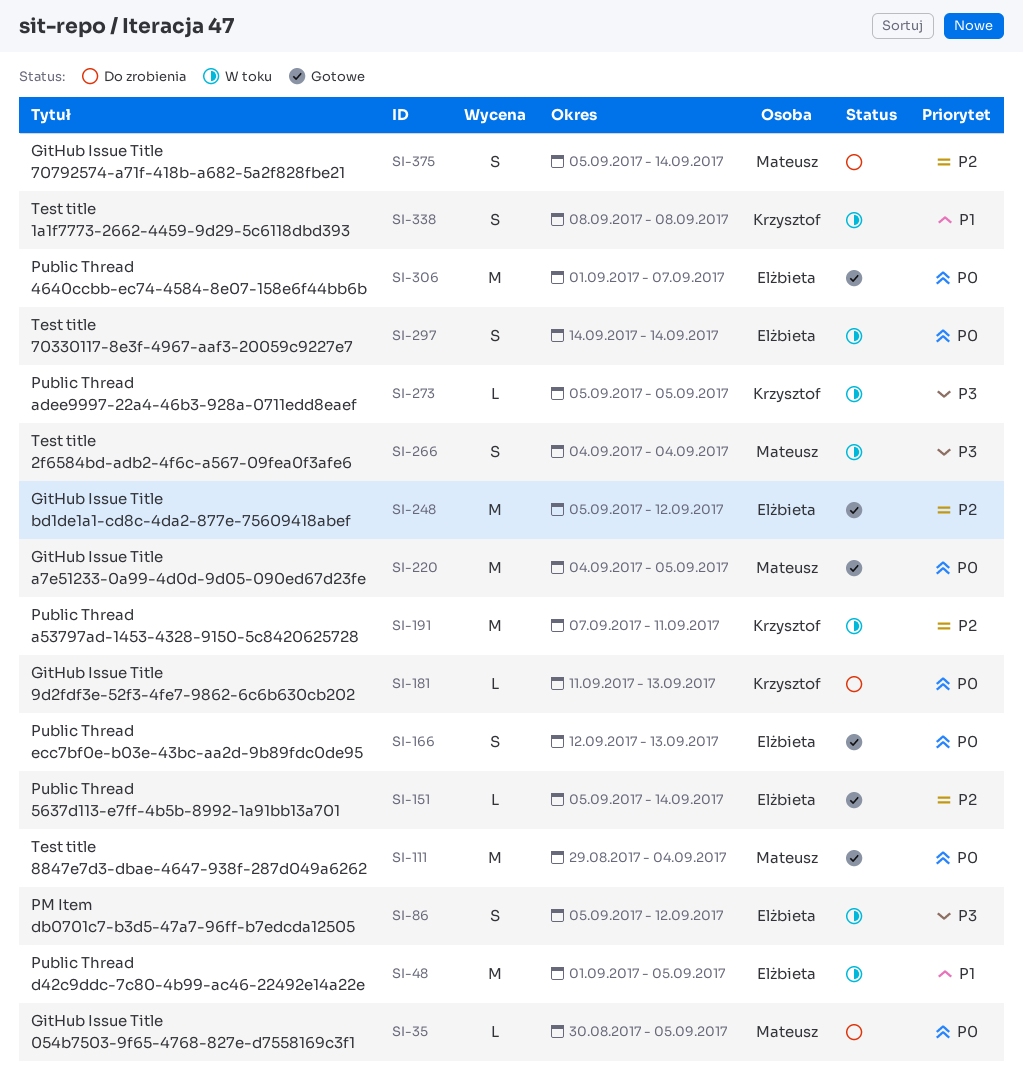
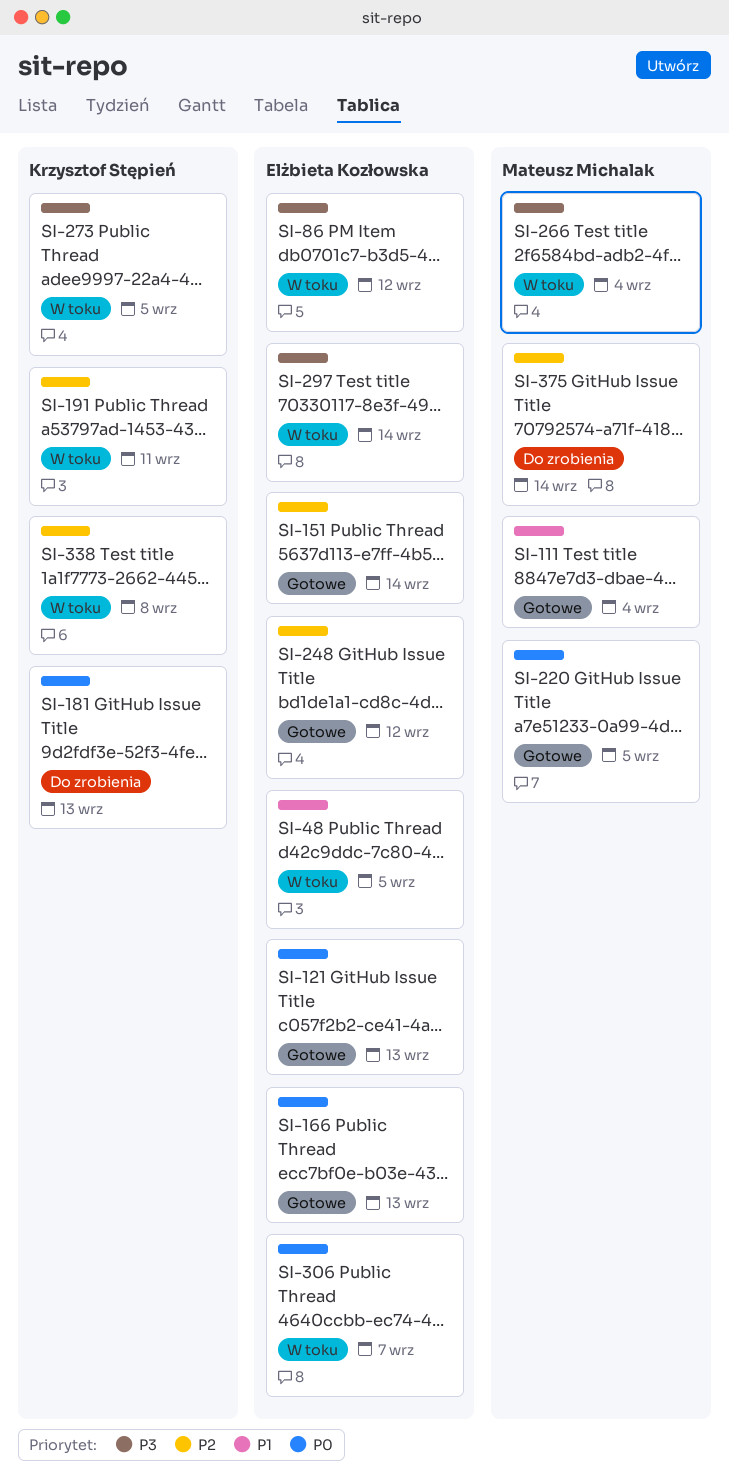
SI-35: present -> none
SI-111, priority: P0 -> P1
SI-121: none -> present
SI-297, priority: P0 -> P3
SI-306, status: Gotowe -> W toku
SI-338, priority: P1 -> P2

